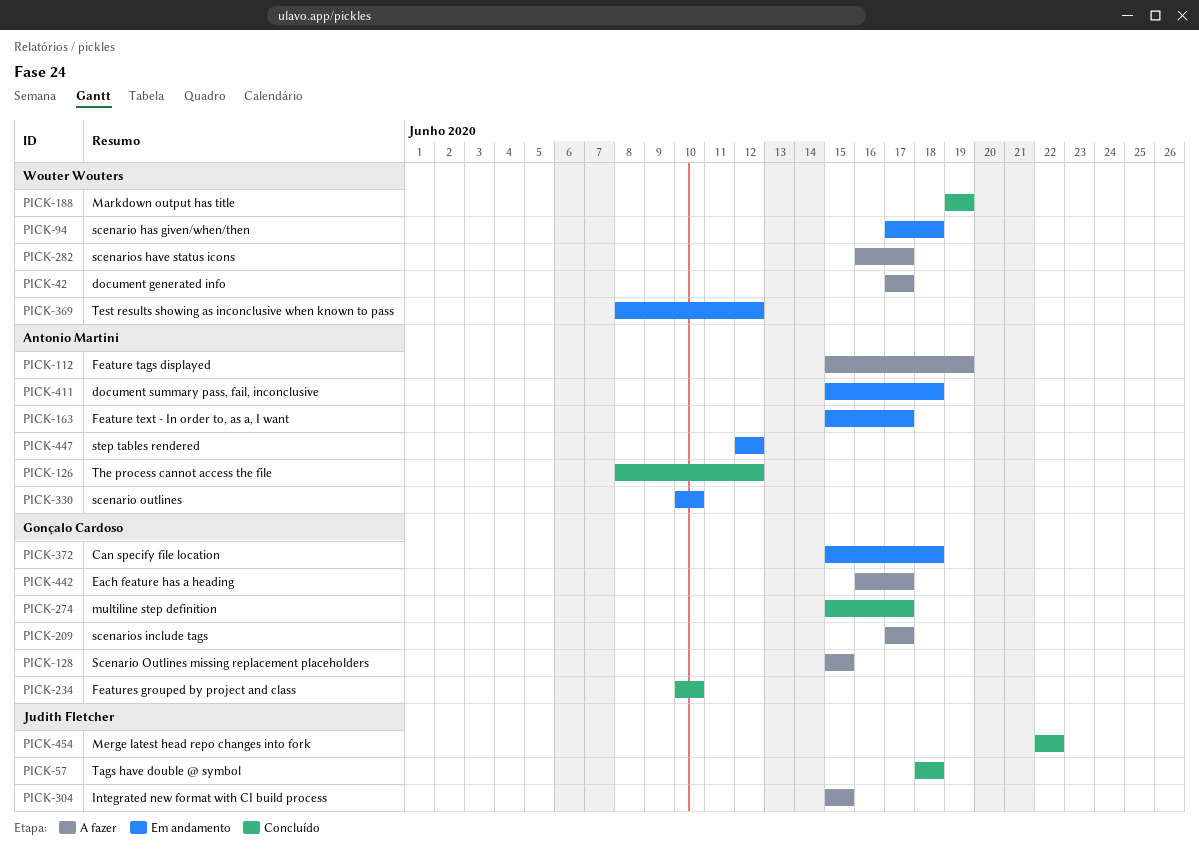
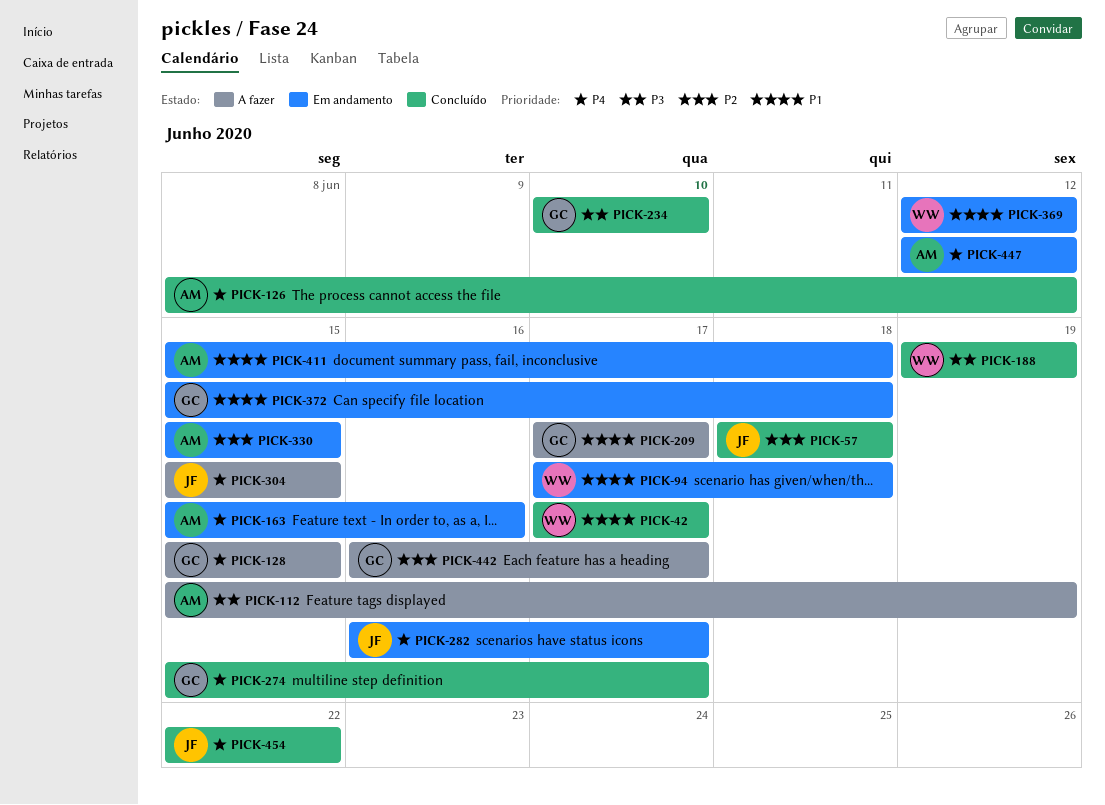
PICK-42, status: A fazer -> Concluído
PICK-163, due: Jun 17 -> Jun 16
PICK-282, status: A fazer -> Em andamento
PICK-282, owner: Wouter Wouters -> Judith Fletcher
PICK-330, start: Jun 10 -> Jun 15
PICK-330, due: Jun 10 -> Jun 15
PICK-369, start: Jun 8 -> Jun 12

